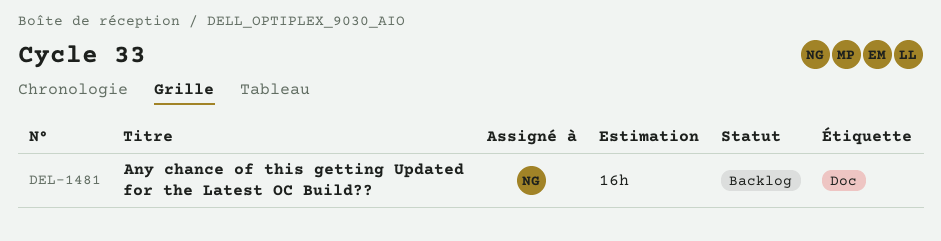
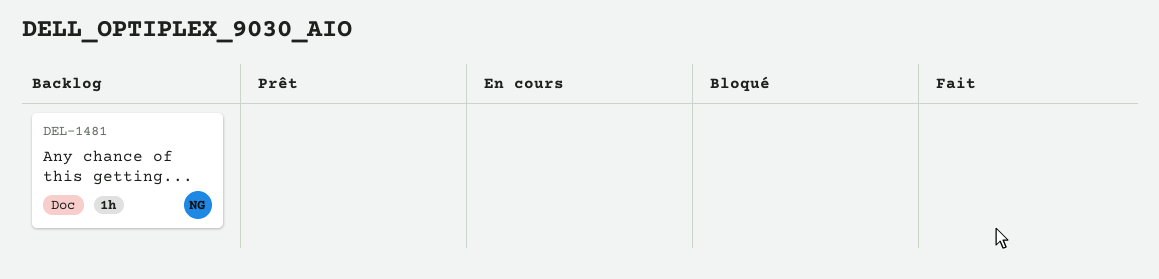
DEL-1481, estimate: 16h -> 1h

